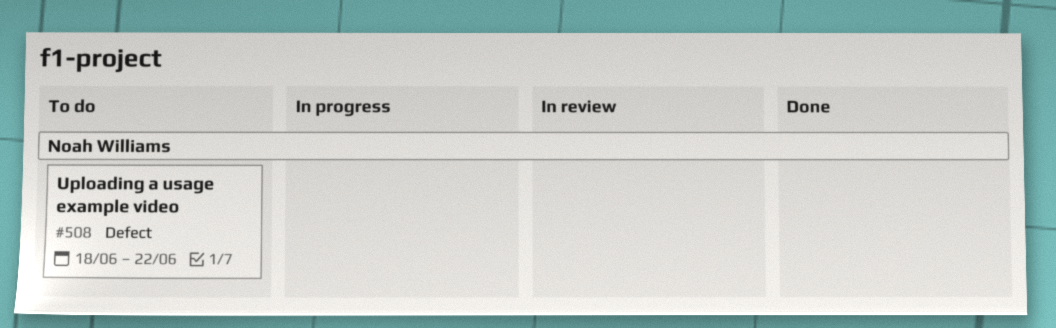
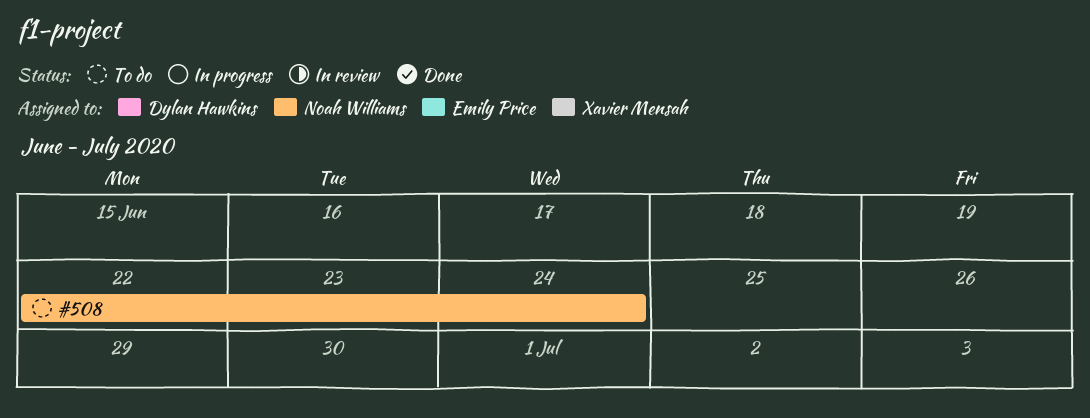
#508, start: Jun 18 -> Jun 22
#508, due: Jun 22 -> Jun 24

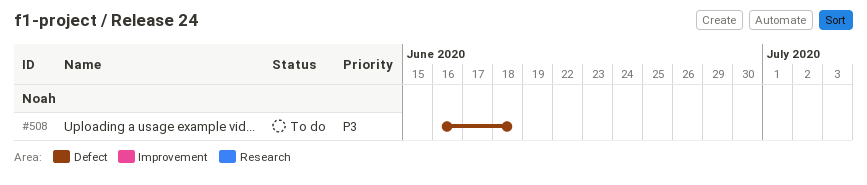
#508, start: Jun 22 -> Jun 16
#508, due: Jun 24 -> Jun 18

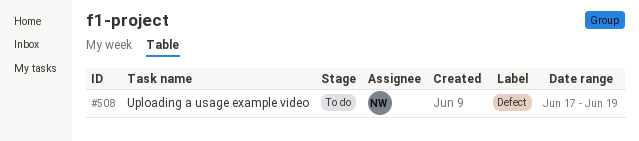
#508, start: Jun 16 -> Jun 17
#508, due: Jun 18 -> Jun 19

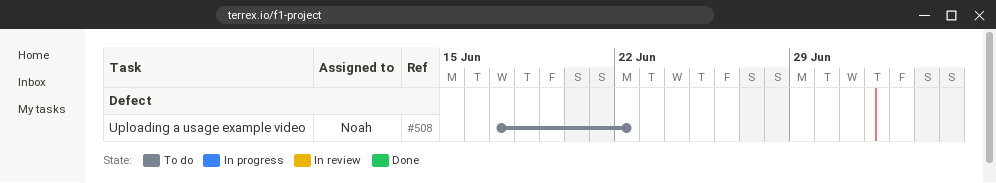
#508, due: Jun 19 -> Jun 22

